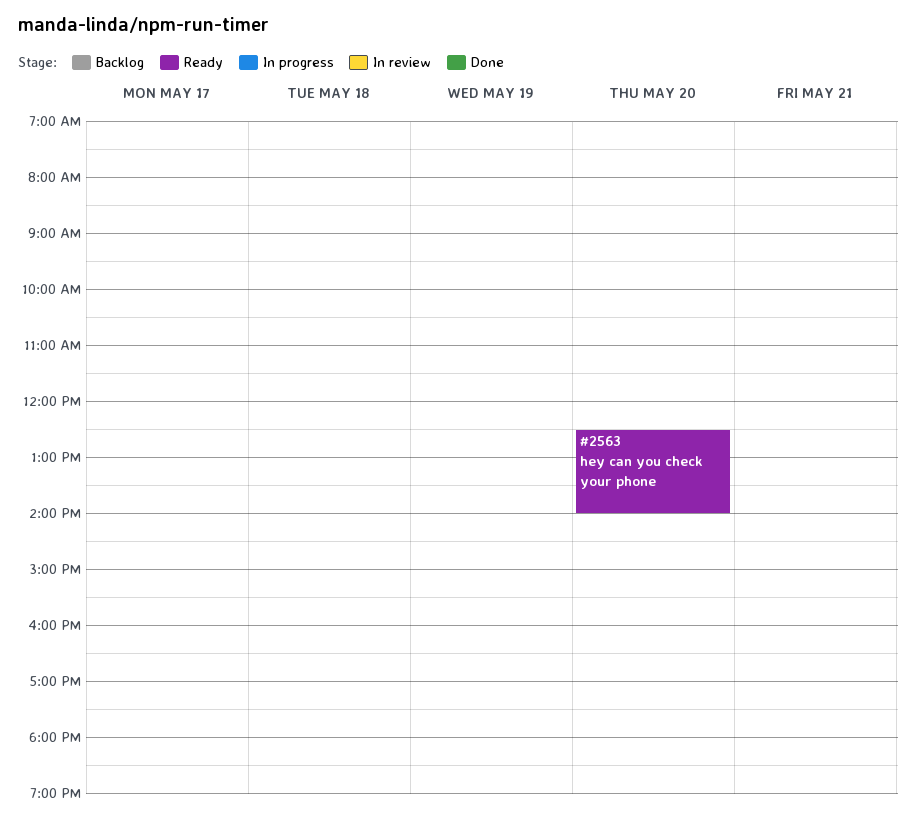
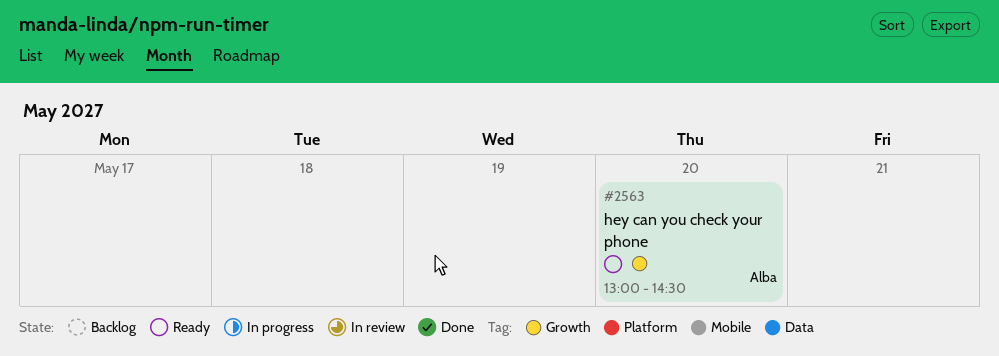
#2563, begins: 12:30 -> 13:00
#2563, ends: 14:00 -> 14:30

